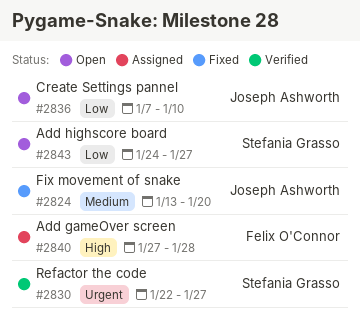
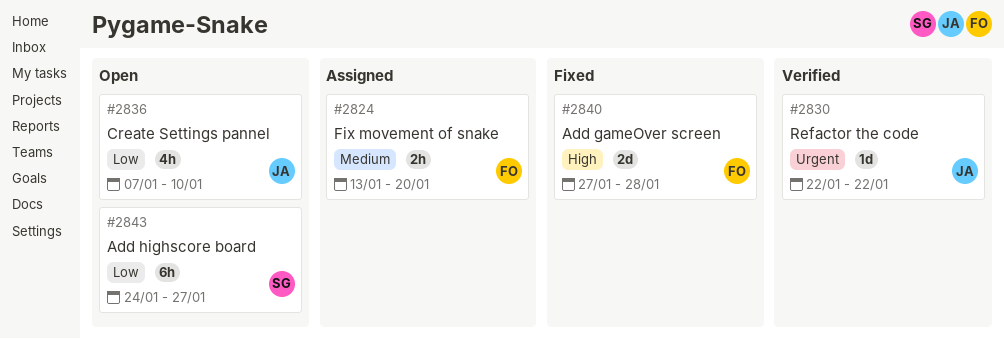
#2824, status: Fixed -> Assigned
#2824, owner: Joseph Ashworth -> Felix O'Connor
#2830, owner: Stefania Grasso -> Joseph Ashworth
#2830, due: Jan 27 -> Jan 22
#2840, status: Assigned -> Fixed

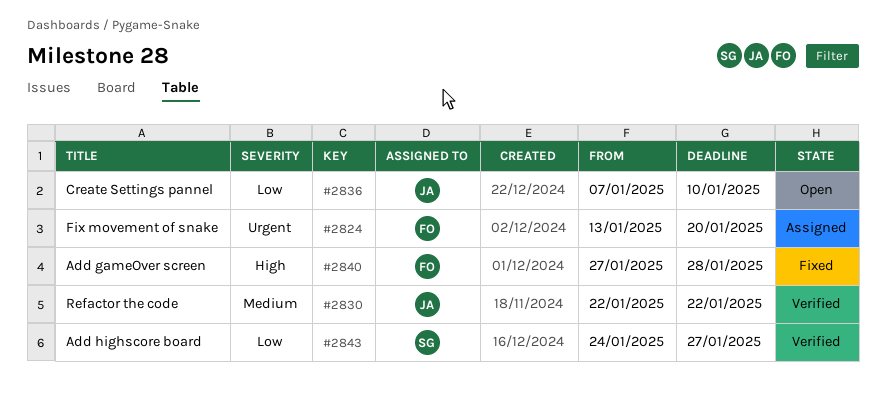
#2824, priority: Medium -> Urgent
#2830, priority: Urgent -> Medium
#2843, status: Open -> Verified

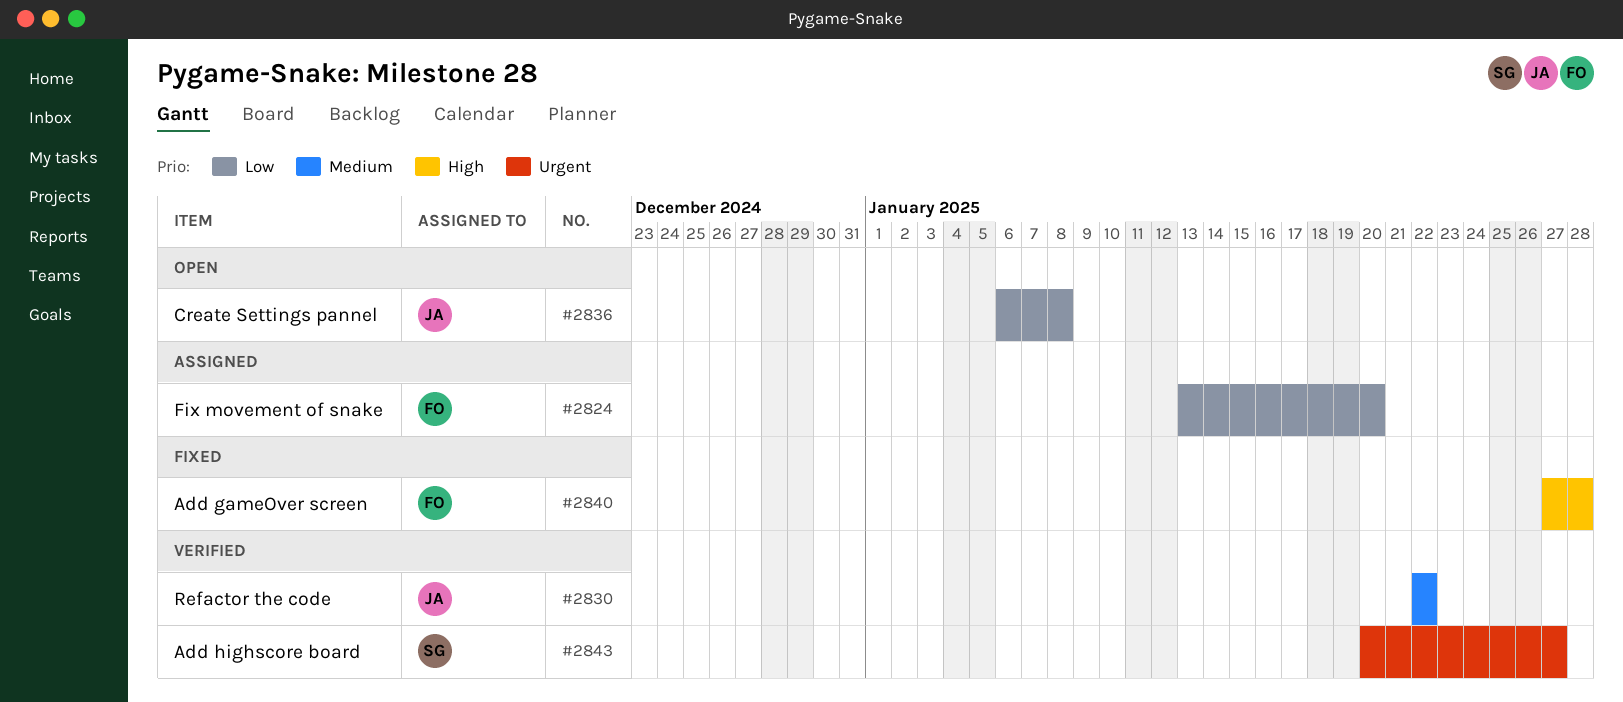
#2824, priority: Urgent -> Low
#2836, start: Jan 7 -> Jan 6
#2836, due: Jan 10 -> Jan 8
#2843, priority: Low -> Urgent
#2843, start: Jan 24 -> Jan 20

